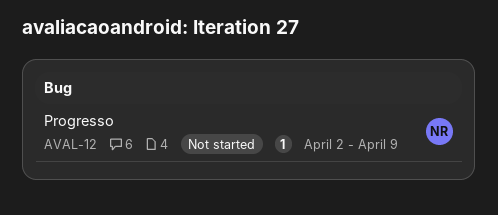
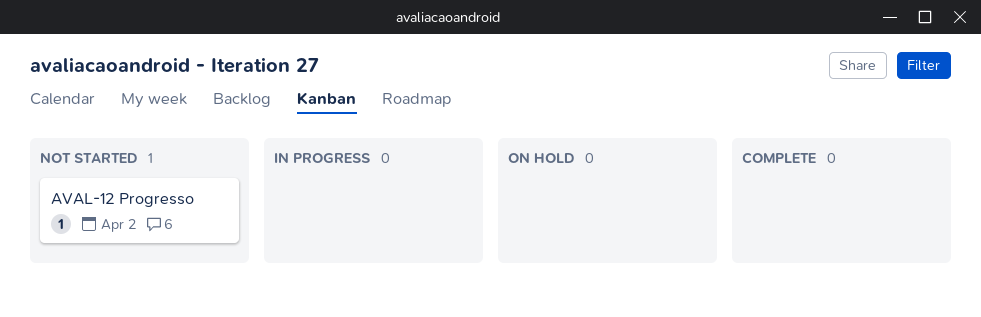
AVAL-12, due: Apr 9 -> Apr 2

